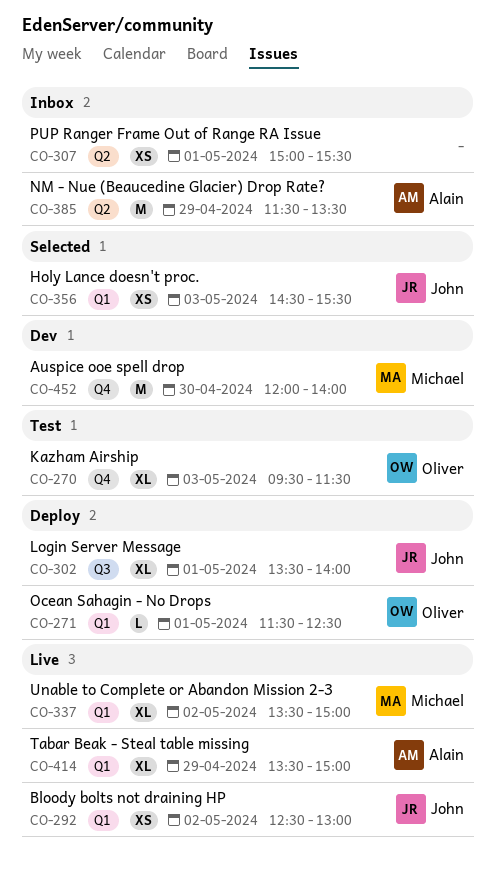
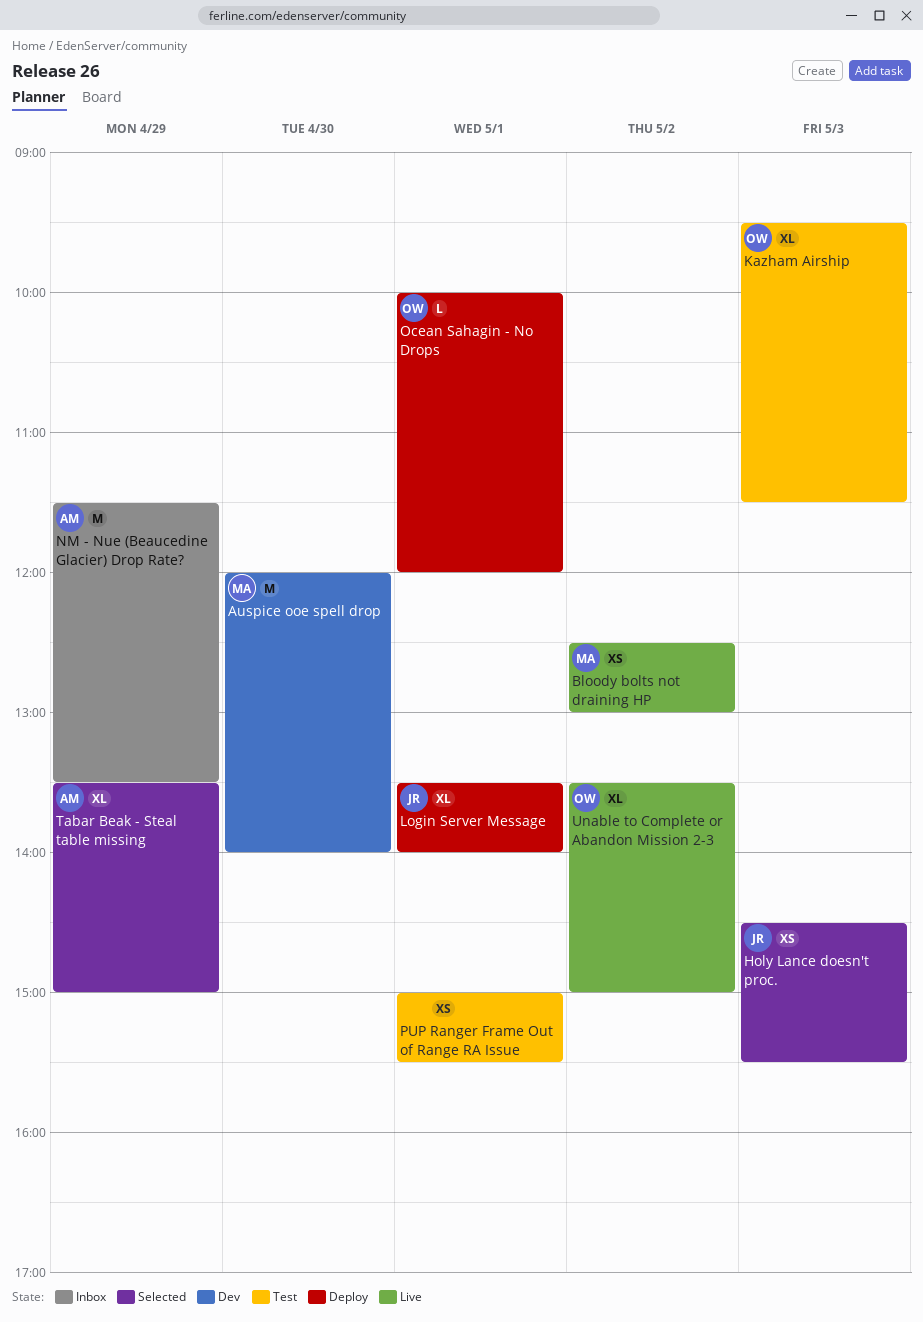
Bloody bolts not draining HP, owner: John -> Michael
Ocean Sahagin - No Drops, begins: 11:30 -> 10:00
Ocean Sahagin - No Drops, ends: 12:30 -> 12:00
PUP Ranger Frame Out of Range RA Issue, status: Inbox -> Test
Tabar Beak - Steal table missing, status: Live -> Selected
Unable to Complete or Abandon Mission 2-3, owner: Michael -> Oliver

